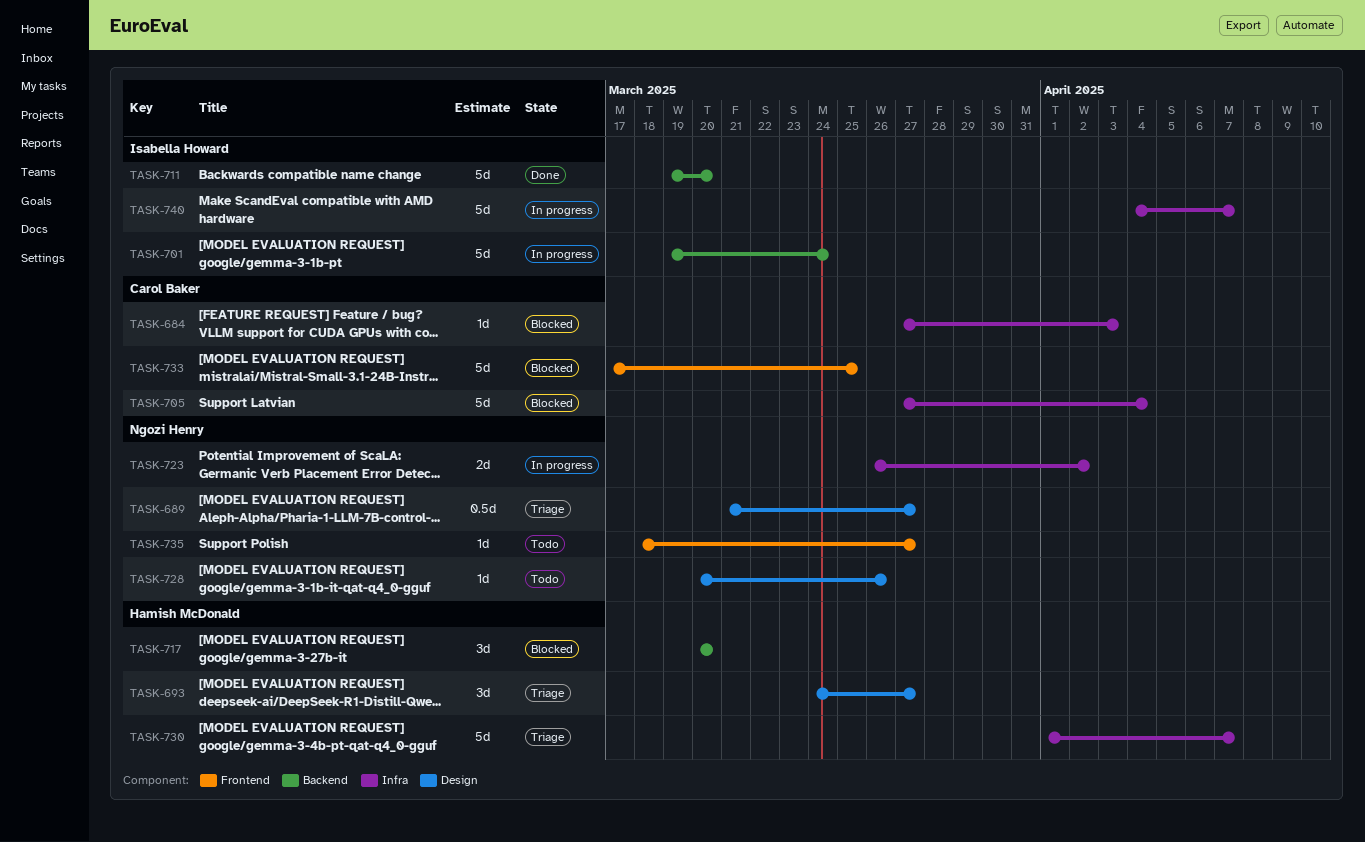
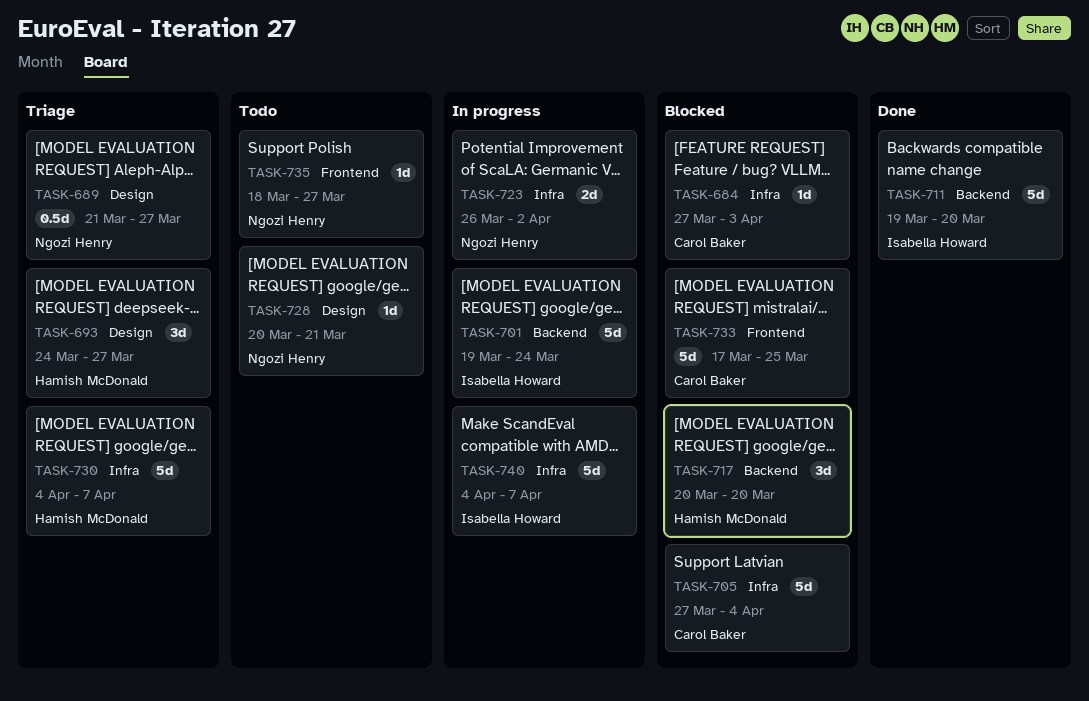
TASK-728, due: Mar 26 -> Mar 21
TASK-730, start: Apr 1 -> Apr 4

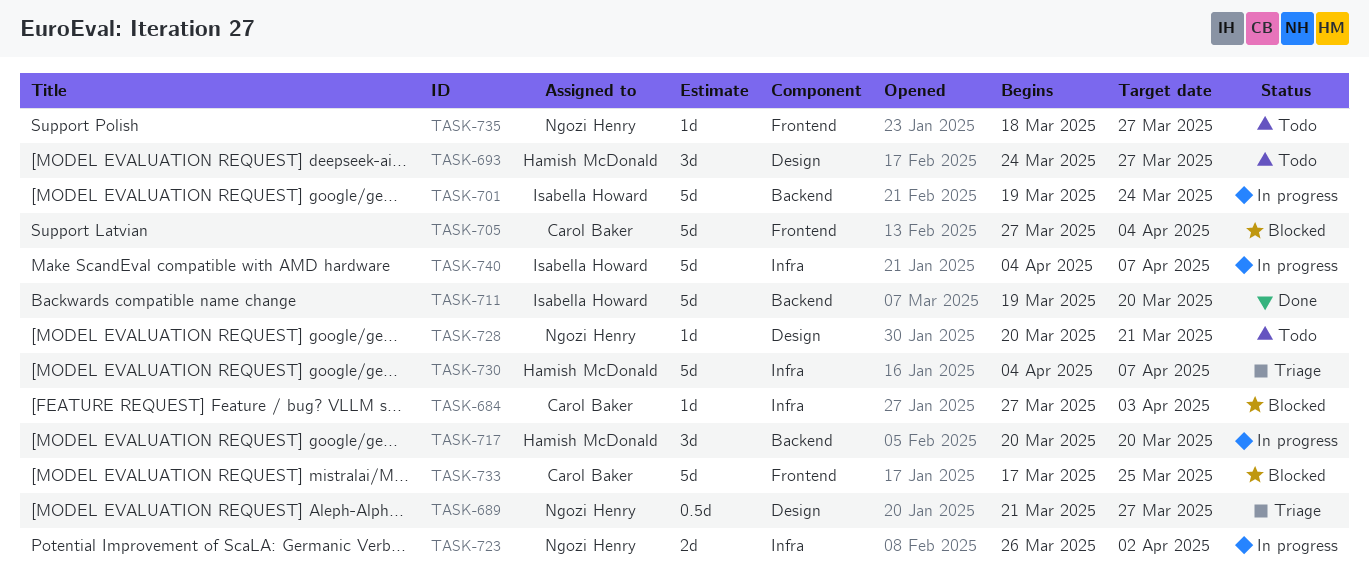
TASK-693, status: Triage -> Todo
TASK-705, label: Infra -> Frontend
TASK-717, status: Blocked -> In progress

